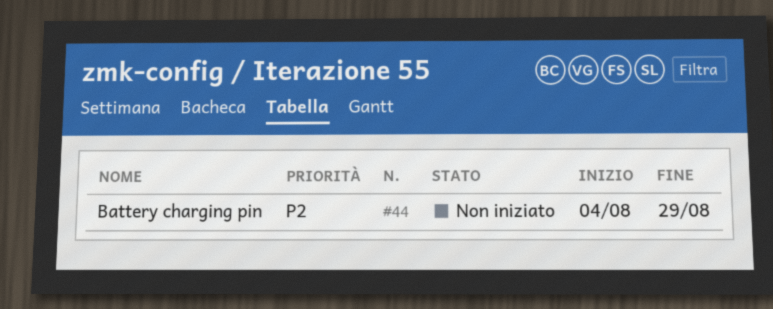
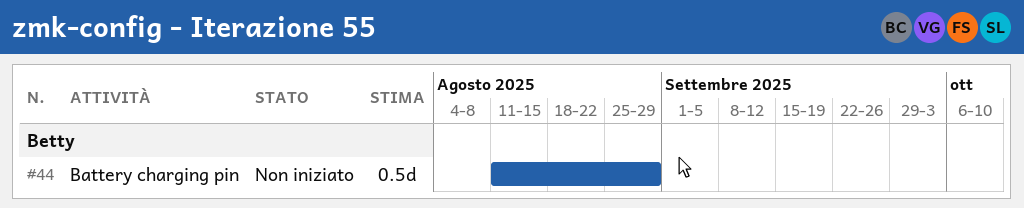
#44, start: Aug 4 -> Aug 11

